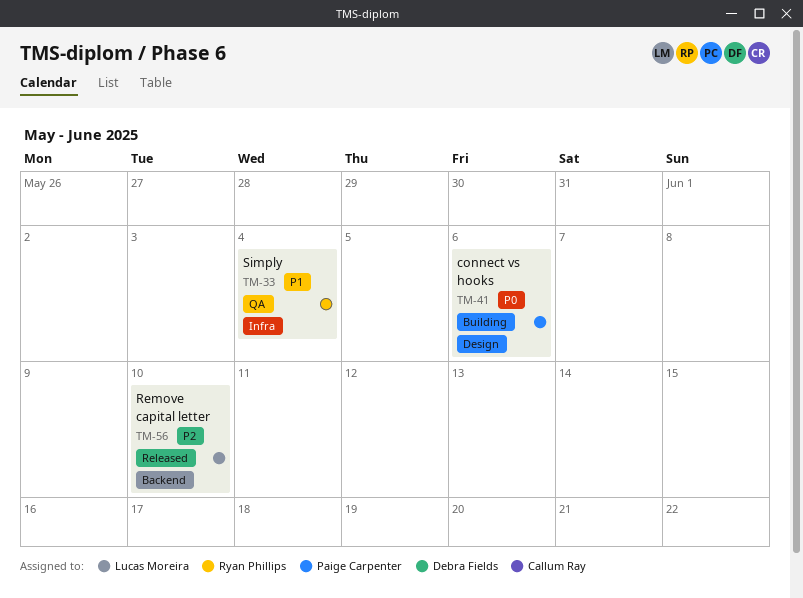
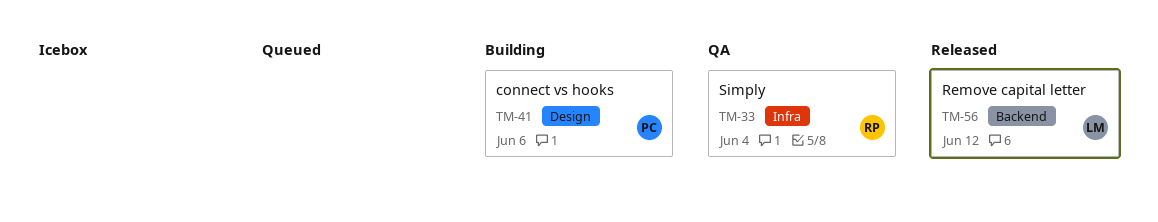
TM-56, due: Jun 10 -> Jun 12

